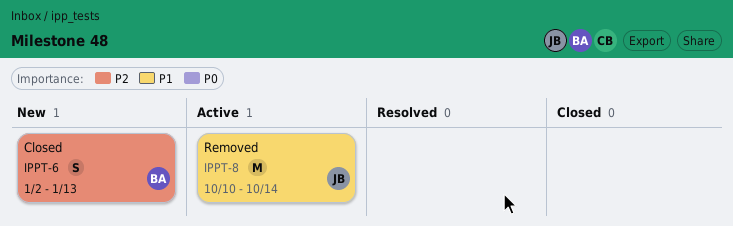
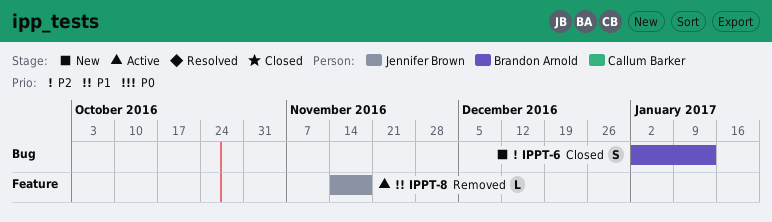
IPPT-8, estimate: M -> L
IPPT-8, start: Oct 10 -> Nov 14
IPPT-8, due: Oct 14 -> Nov 18

